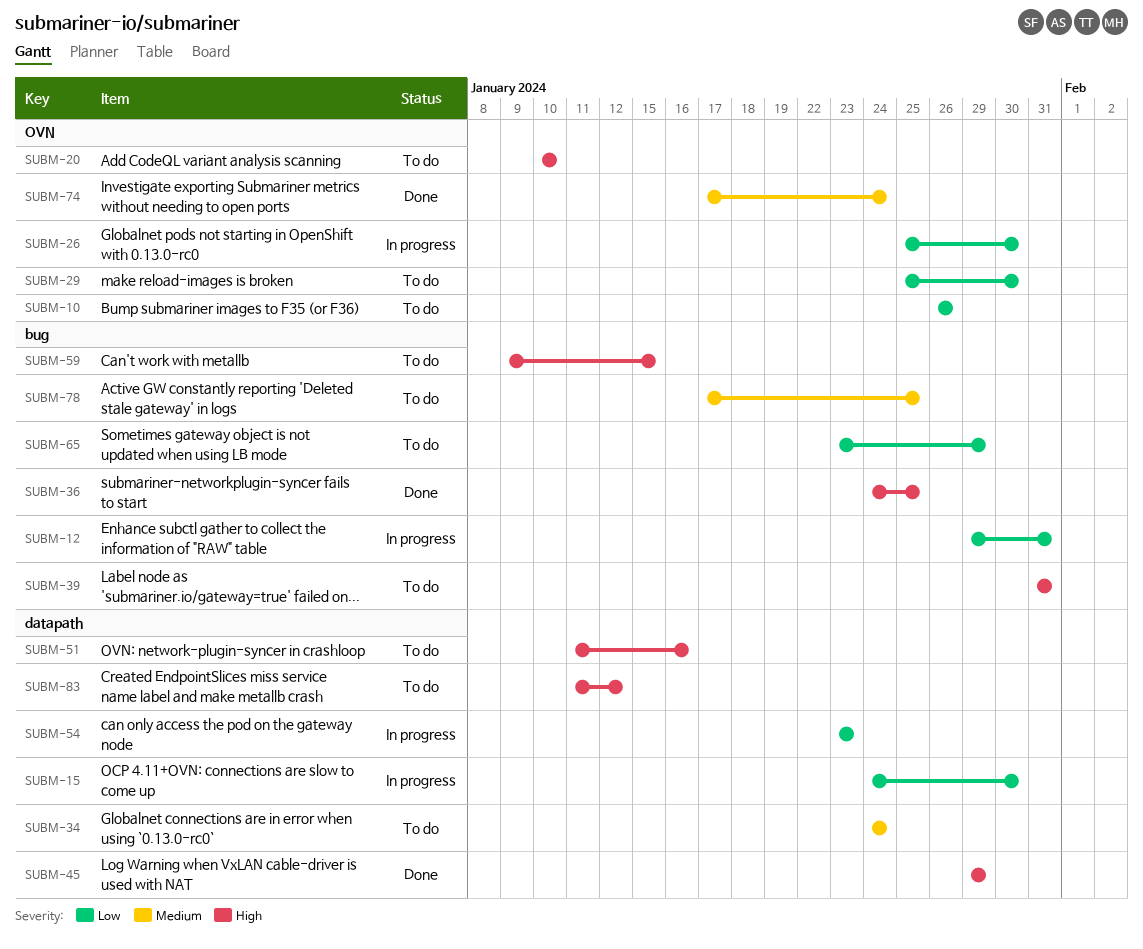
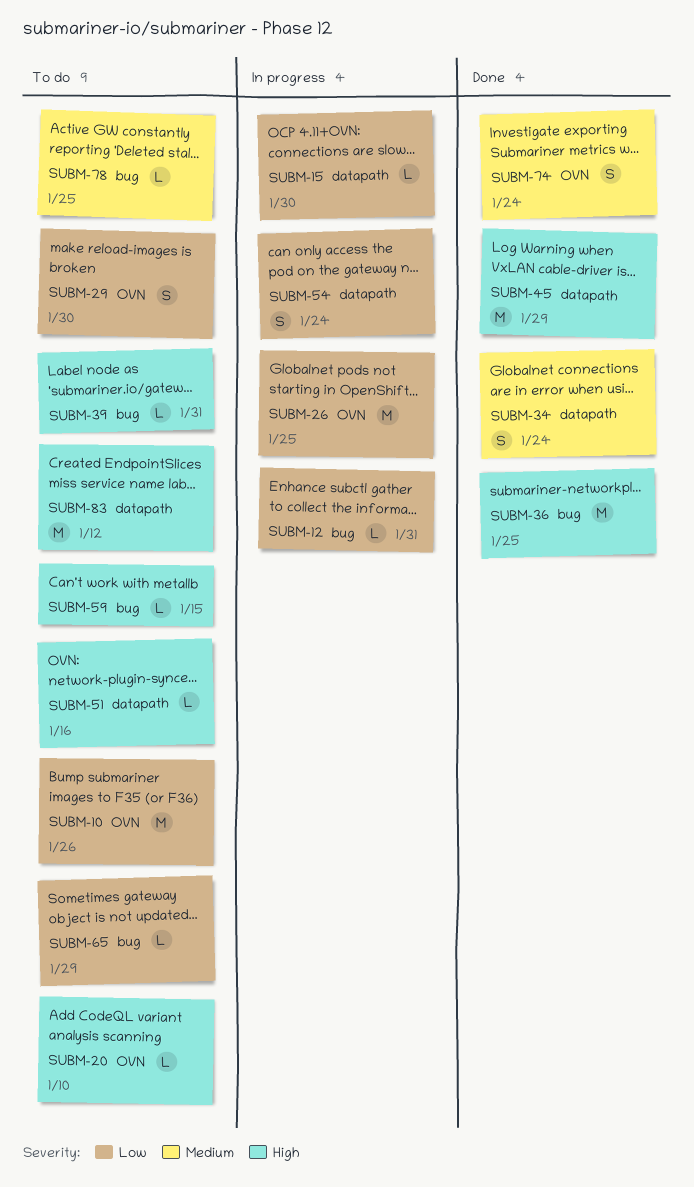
SUBM-26, due: Jan 30 -> Jan 25
SUBM-34, status: To do -> Done
SUBM-54, due: Jan 23 -> Jan 24

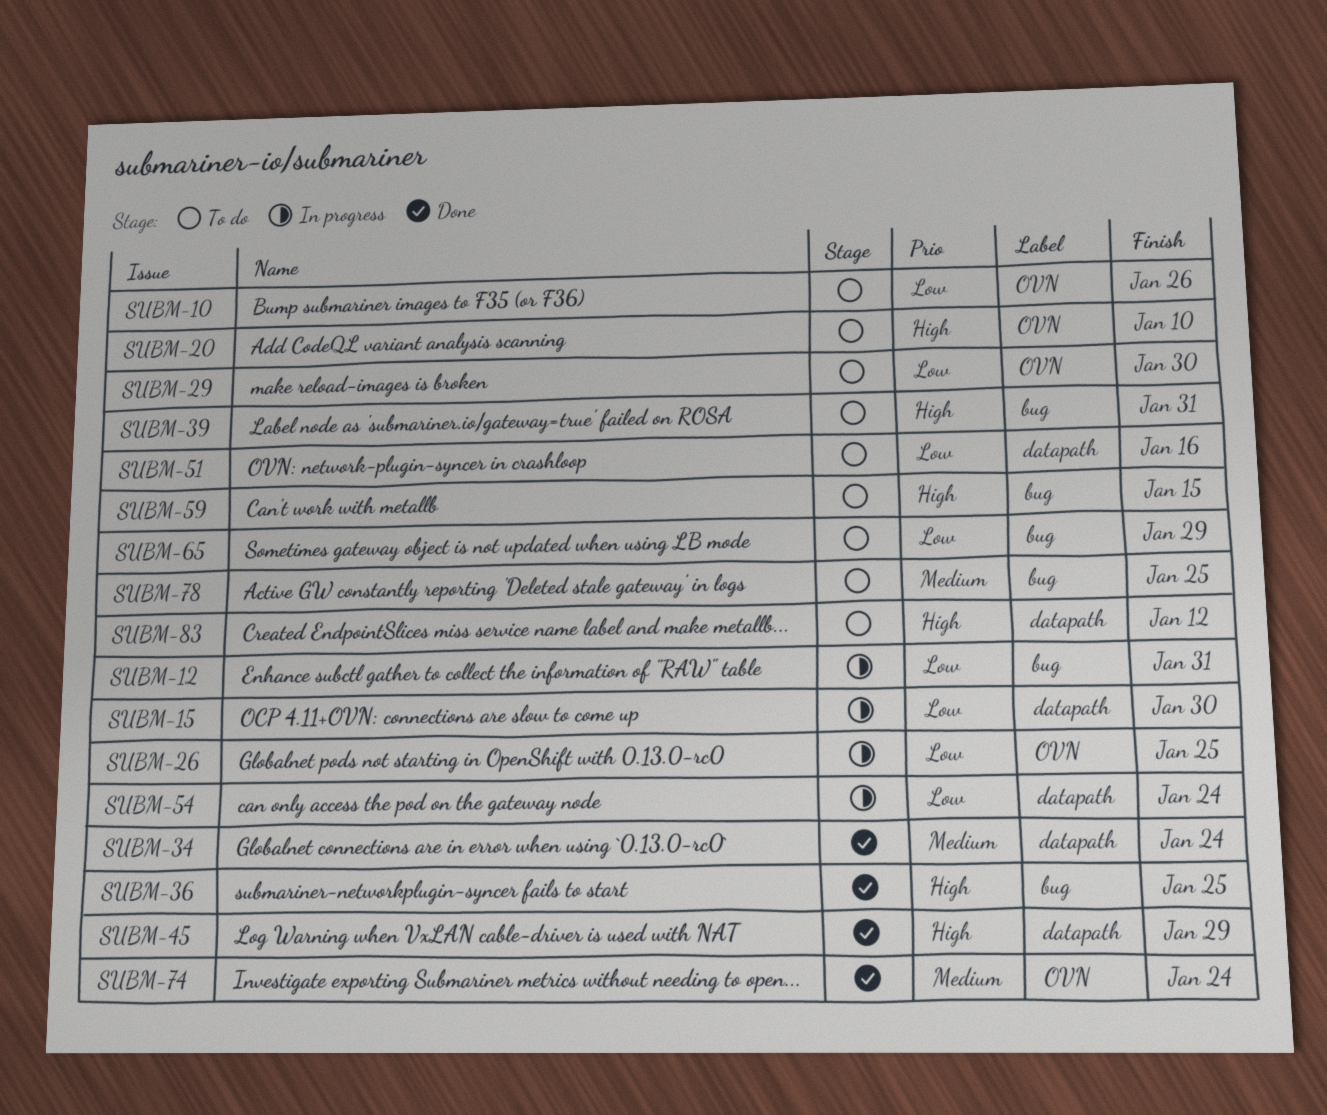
SUBM-51, priority: High -> Low

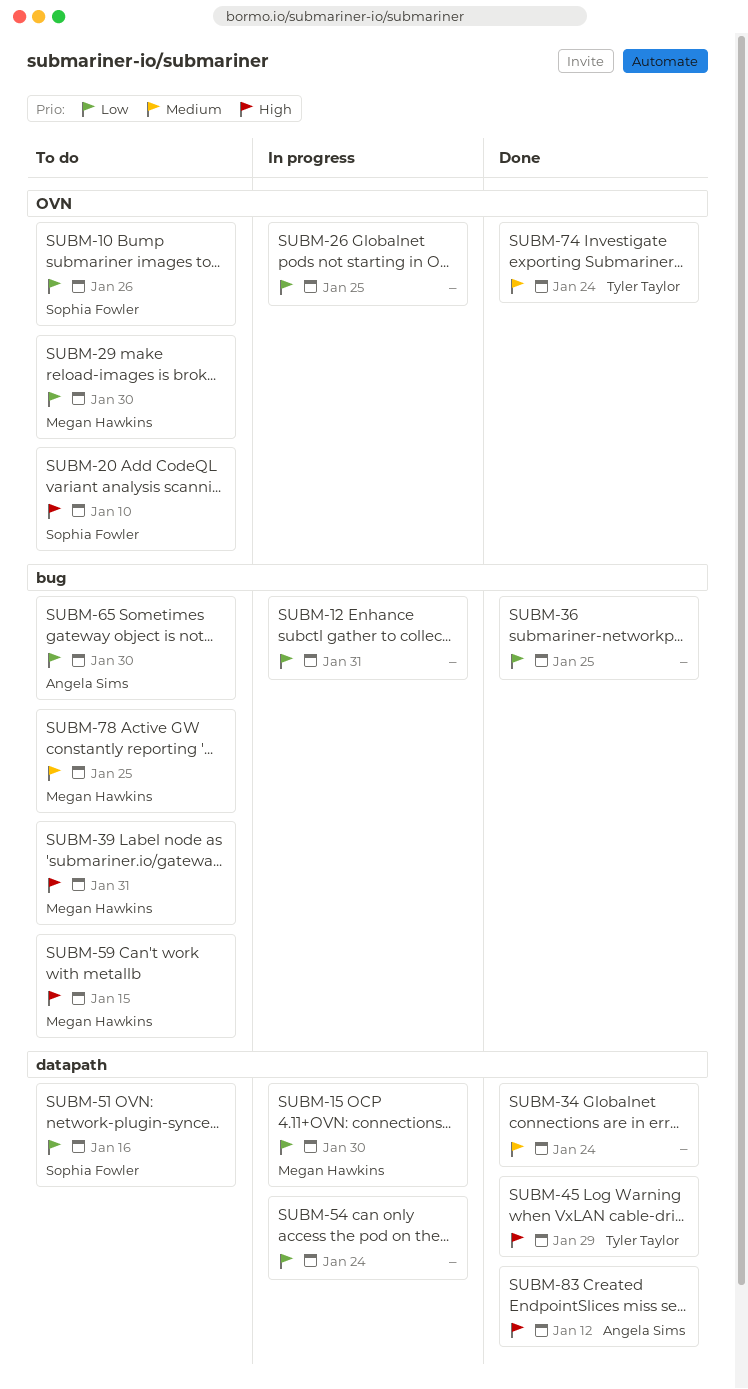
SUBM-36, priority: High -> Low
SUBM-65, due: Jan 29 -> Jan 30
SUBM-83, status: To do -> Done

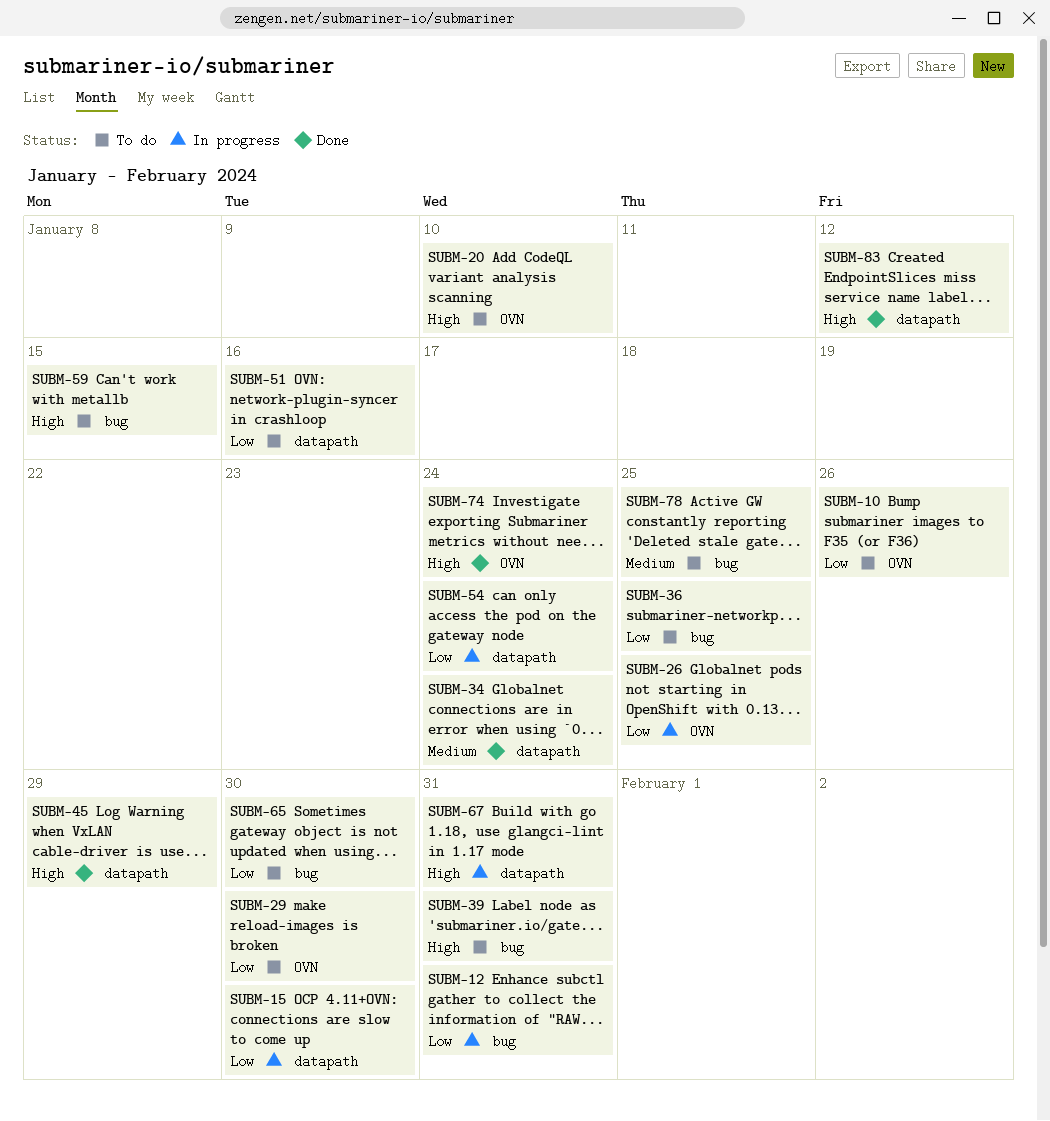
SUBM-36, status: Done -> To do
SUBM-67: none -> present
SUBM-74, priority: Medium -> High

